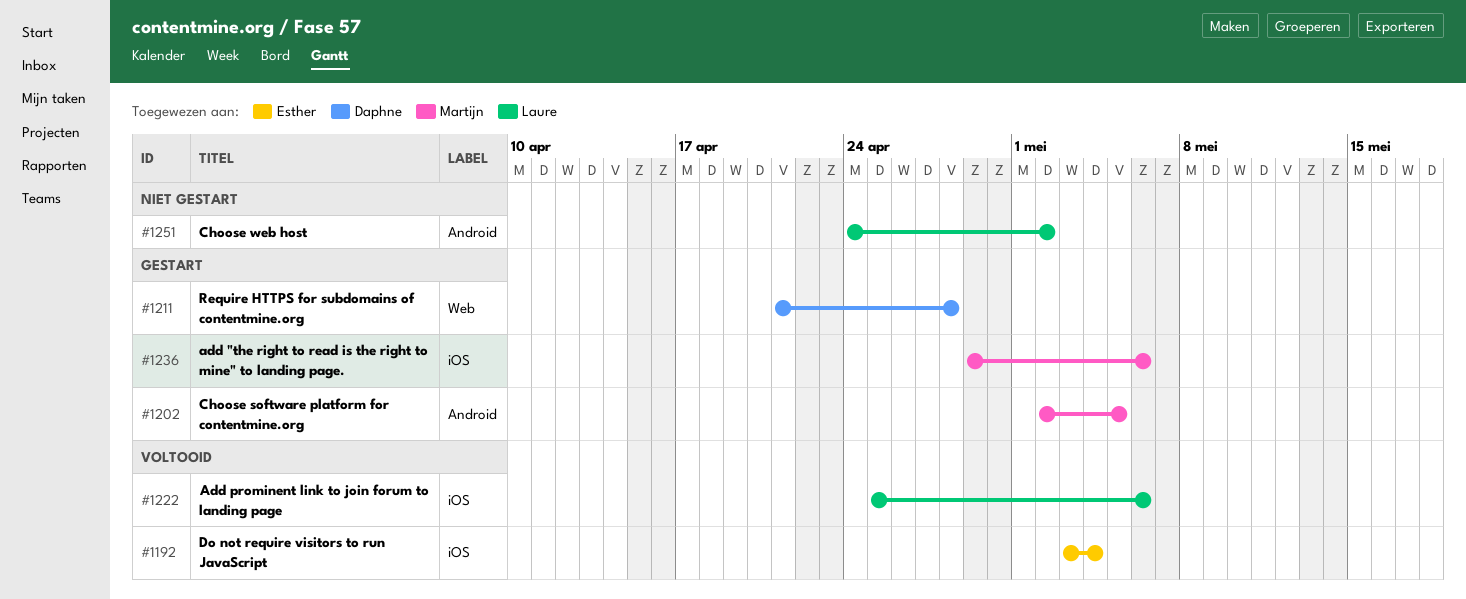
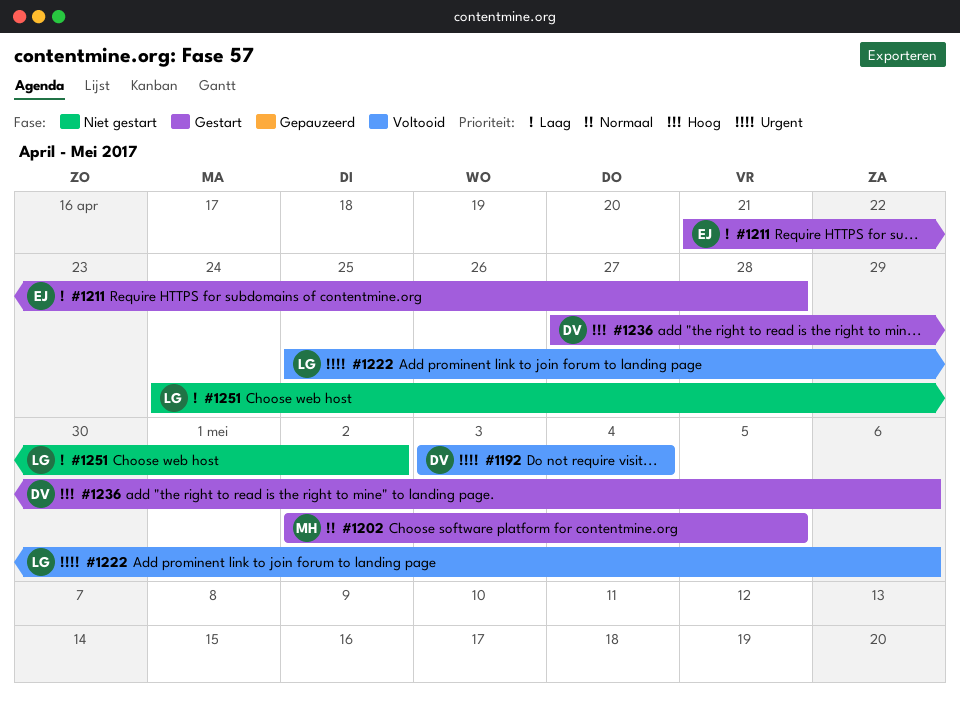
#1192, owner: Esther -> Daphne
#1211, owner: Daphne -> Esther
#1236, owner: Martijn -> Daphne
#1236, start: Apr 29 -> Apr 27

